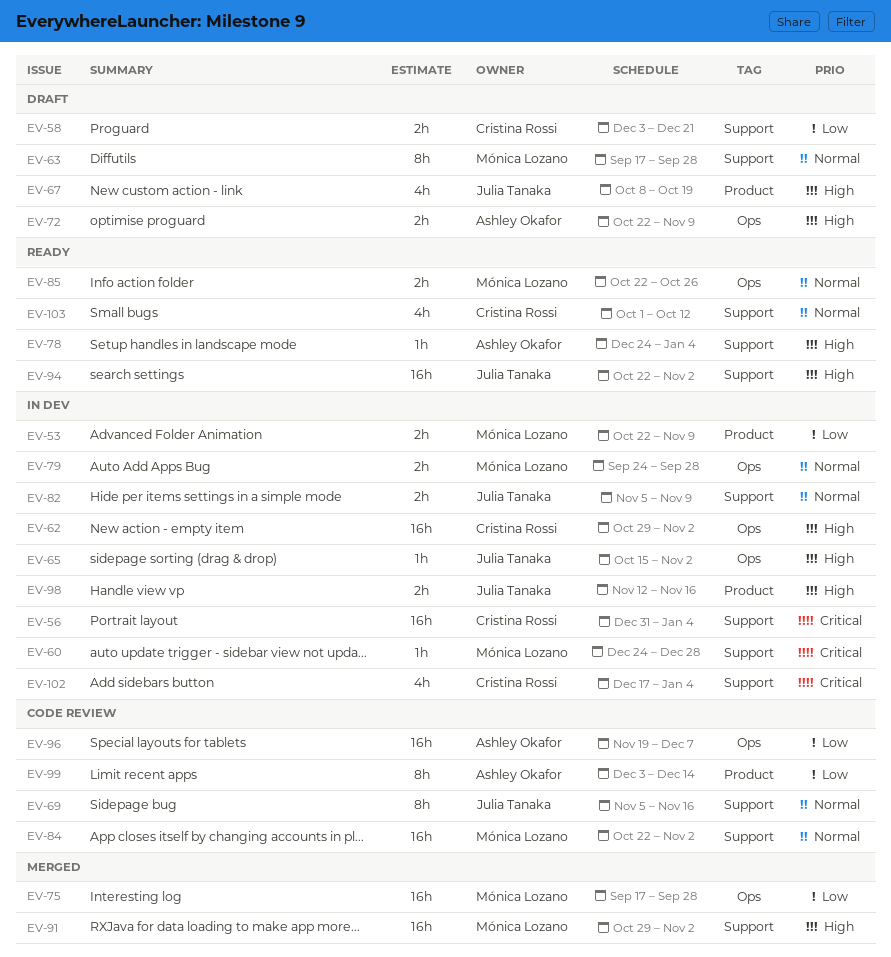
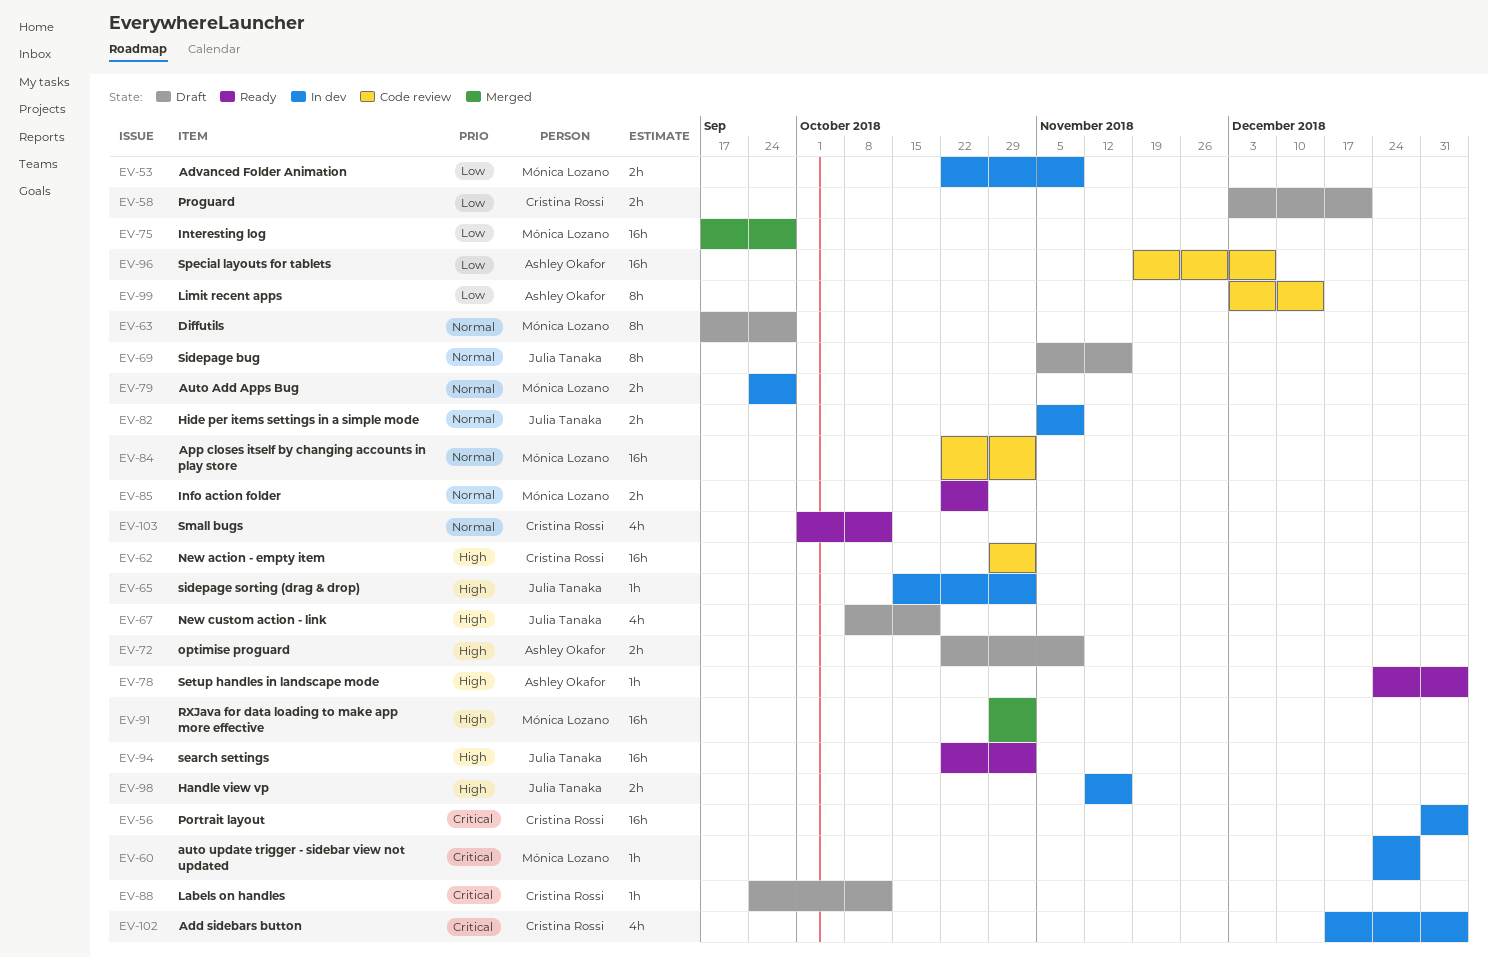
EV-62, status: In dev -> Code review
EV-69, status: Code review -> Draft
EV-88: none -> present

